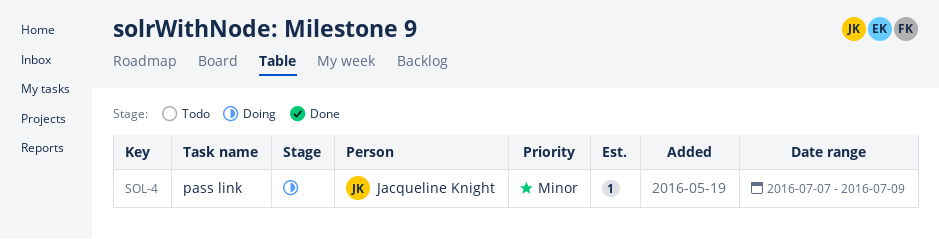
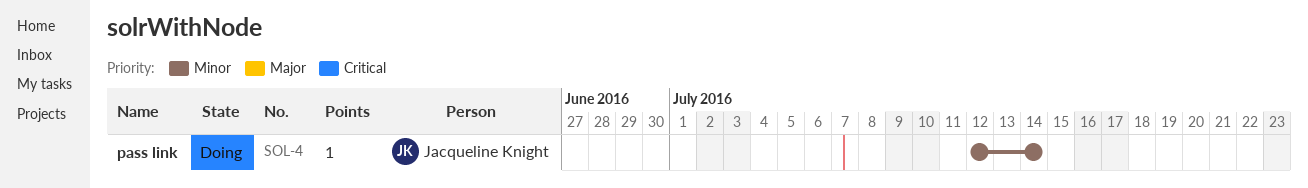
SOL-4, start: Jul 7 -> Jul 12
SOL-4, due: Jul 9 -> Jul 14

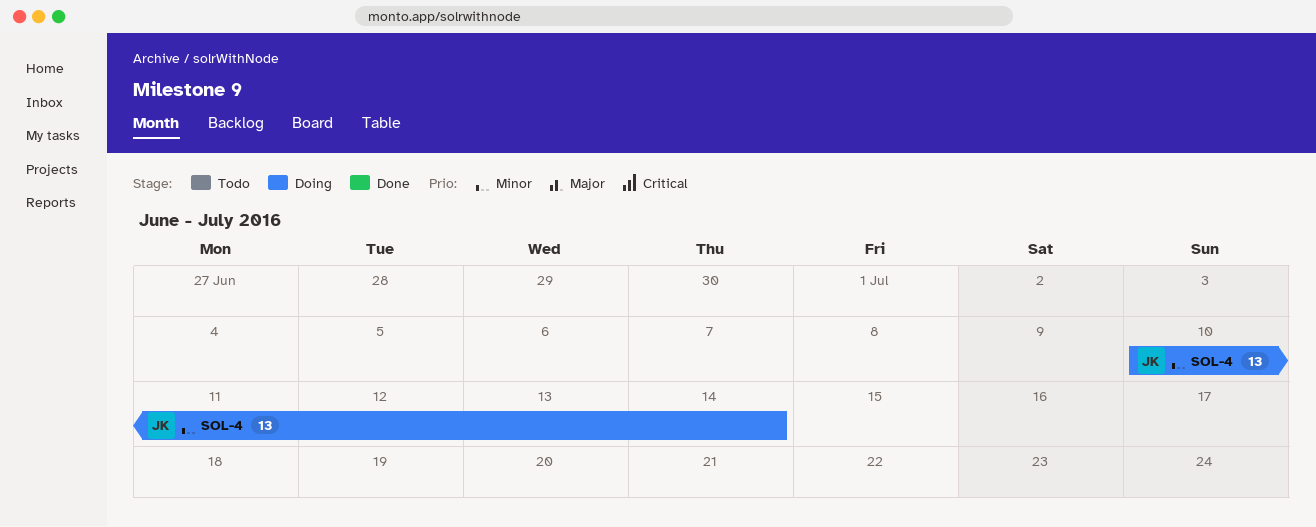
SOL-4, estimate: 1 -> 13
SOL-4, start: Jul 12 -> Jul 10

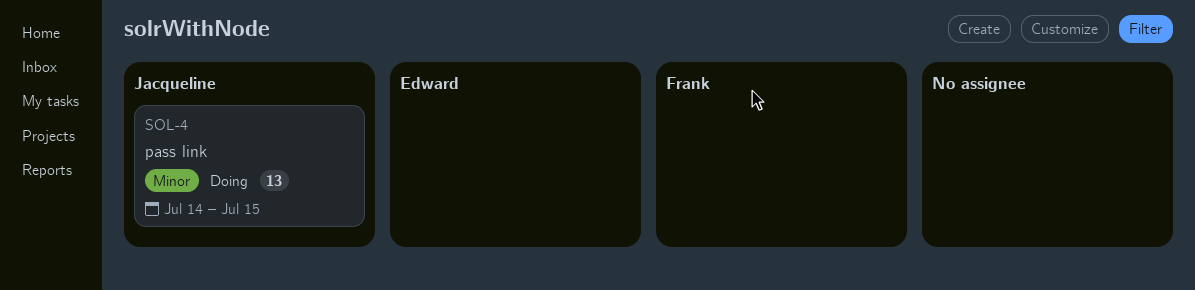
SOL-4, start: Jul 10 -> Jul 14
SOL-4, due: Jul 14 -> Jul 15

